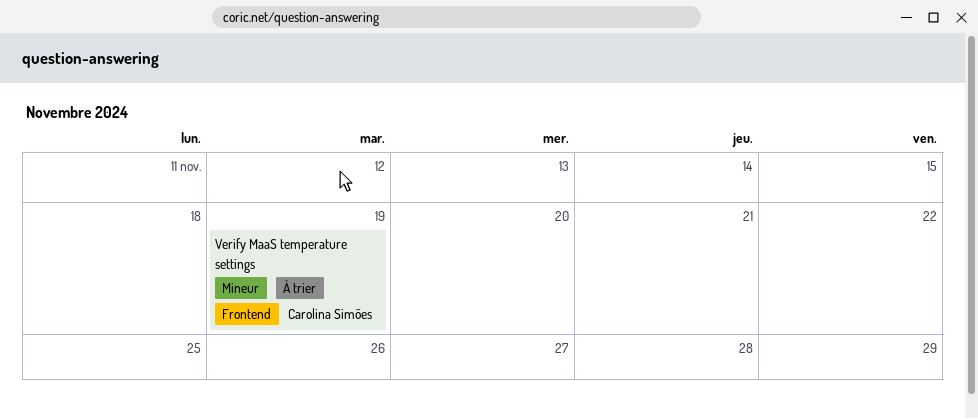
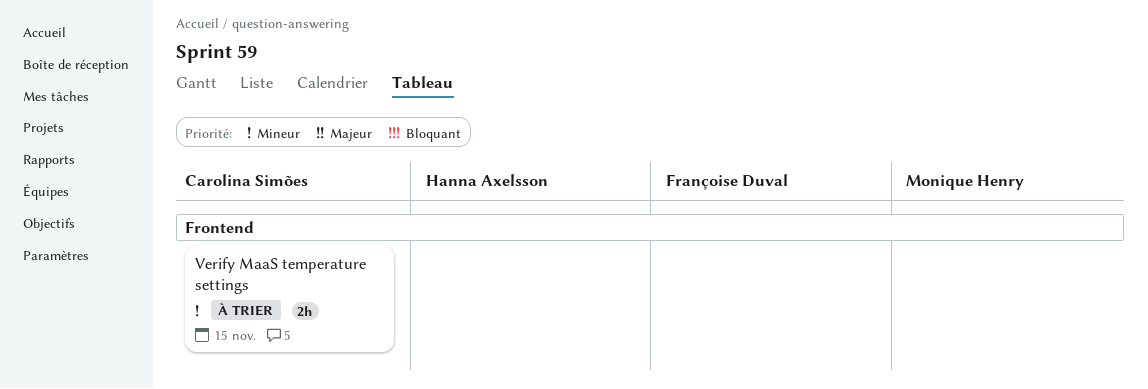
Verify MaaS temperature settings, due: Nov 19 -> Nov 15

